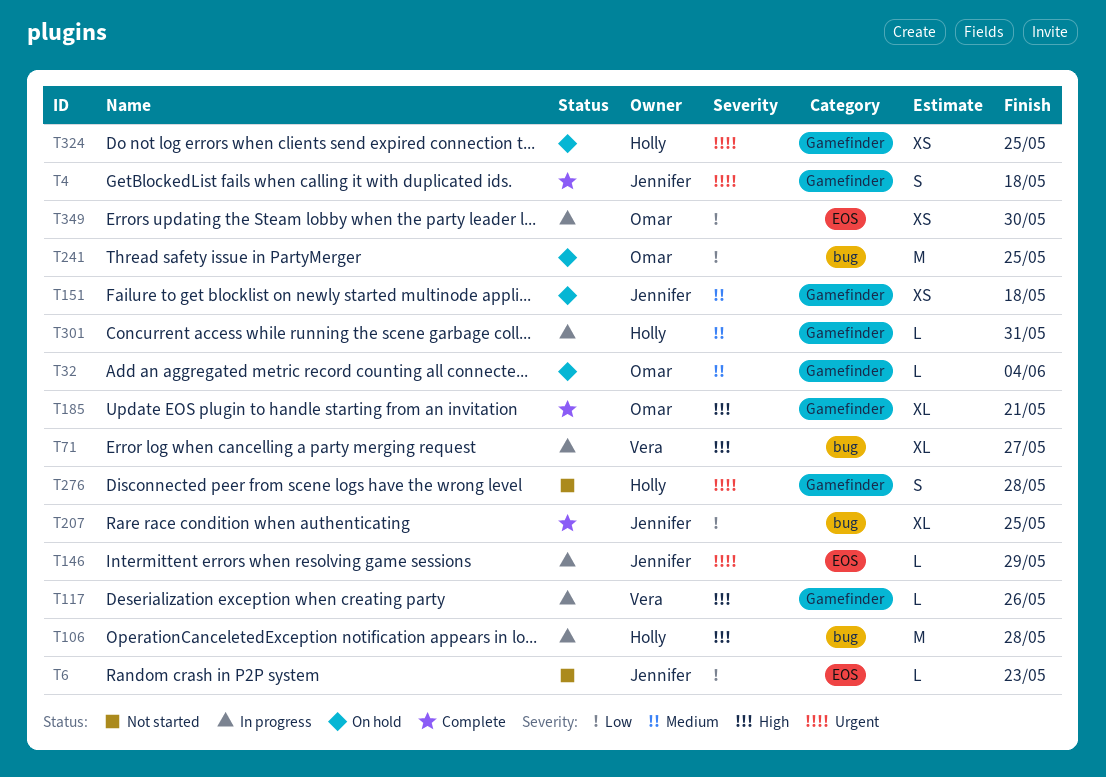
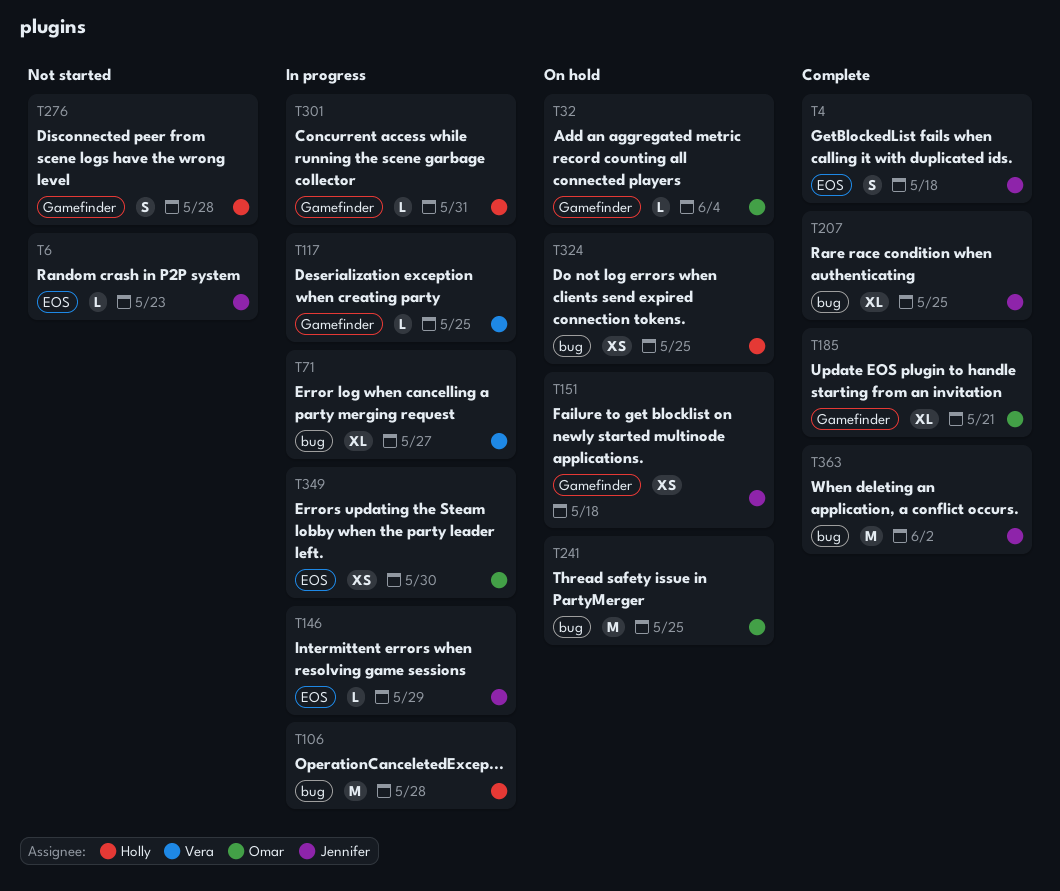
T4, label: Gamefinder -> EOS
T117, due: May 26 -> May 25
T324, label: Gamefinder -> bug
T363: none -> present

